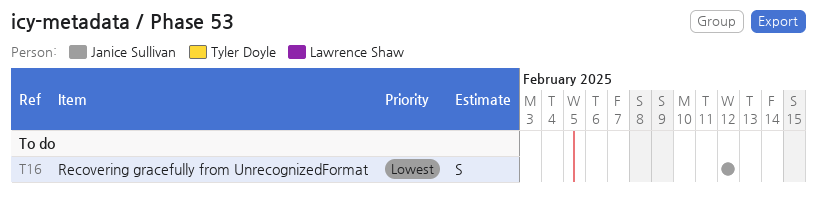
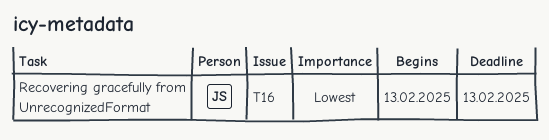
T16, start: Feb 12 -> Feb 13
T16, due: Feb 12 -> Feb 13

